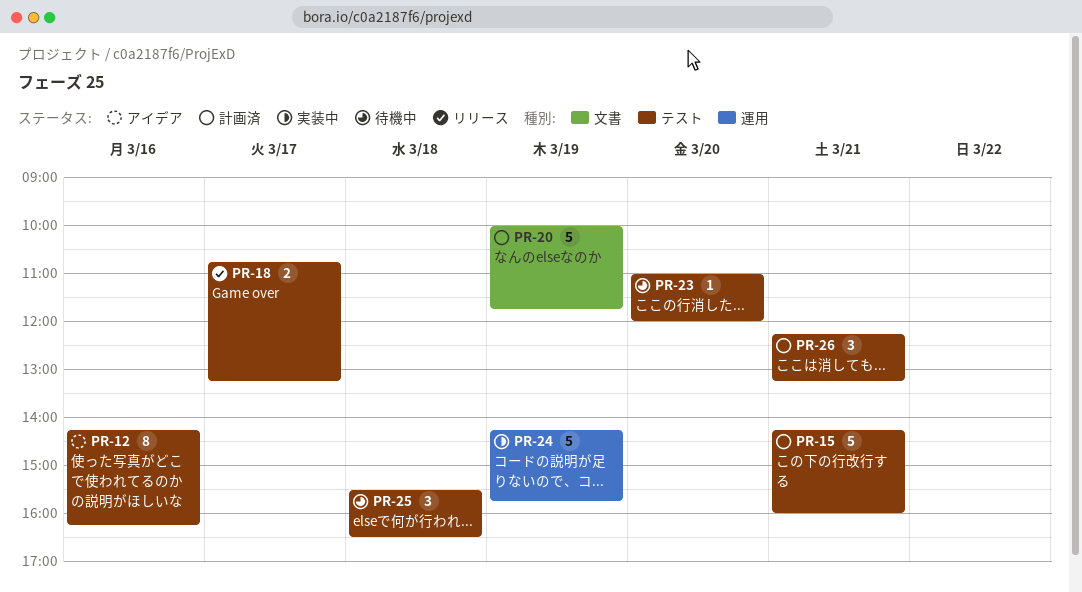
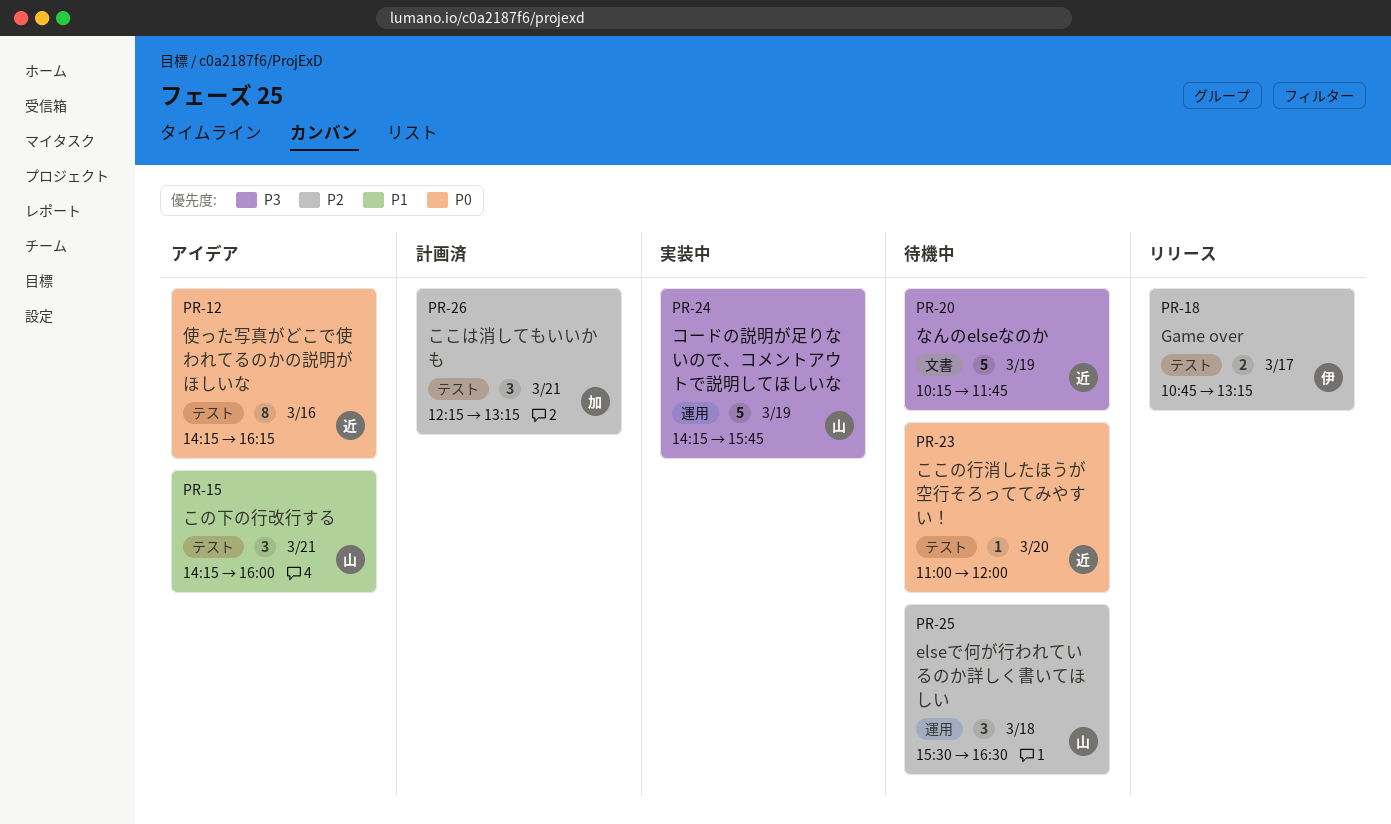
PR-15, status: 計画済 -> アイデア
PR-15, estimate: 5 -> 3
PR-20, status: 計画済 -> 待機中
PR-20, begins: 10:00 -> 10:15
PR-25, label: テスト -> 運用

